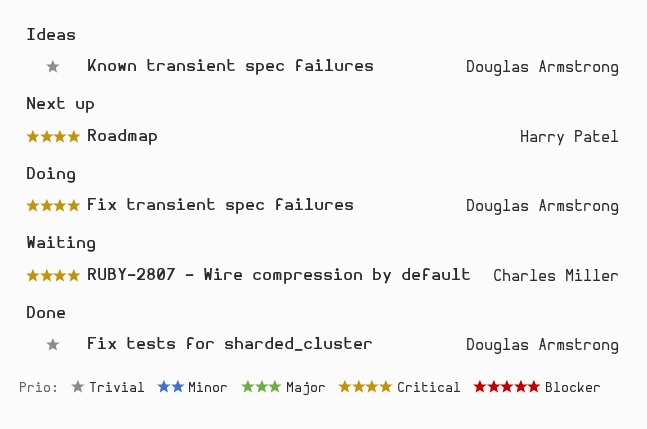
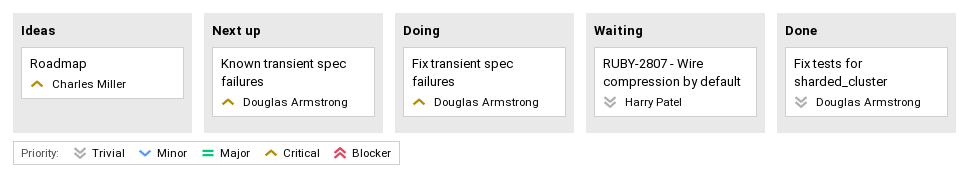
Known transient spec failures, status: Ideas -> Next up
Known transient spec failures, priority: Trivial -> Critical
Roadmap, status: Next up -> Ideas
Roadmap, owner: Harry Patel -> Charles Miller
RUBY-2807 - Wire compression by default, owner: Charles Miller -> Harry Patel
RUBY-2807 - Wire compression by default, priority: Critical -> Trivial

